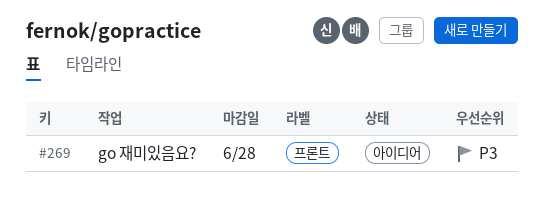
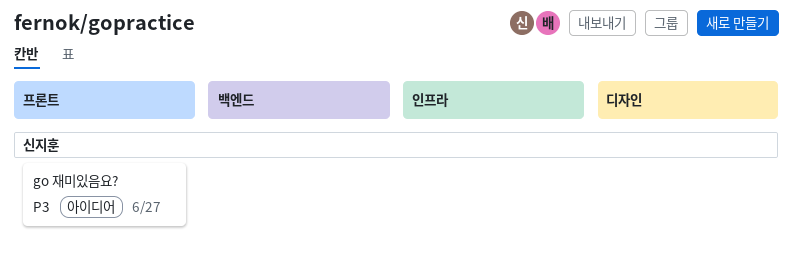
go 재미있음요?, due: Jun 28 -> Jun 27

